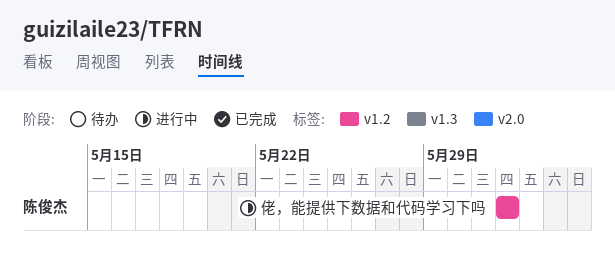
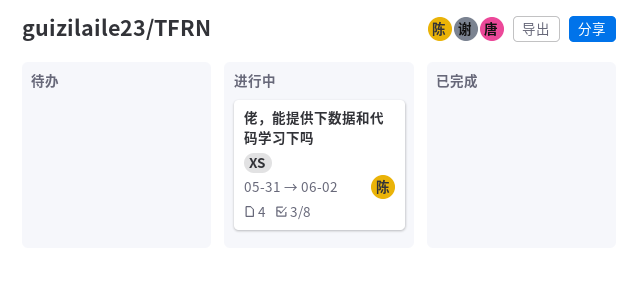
佬，能提供下数据和代码学习下吗, start: Jun 1 -> May 31
佬，能提供下数据和代码学习下吗, due: Jun 1 -> Jun 2

